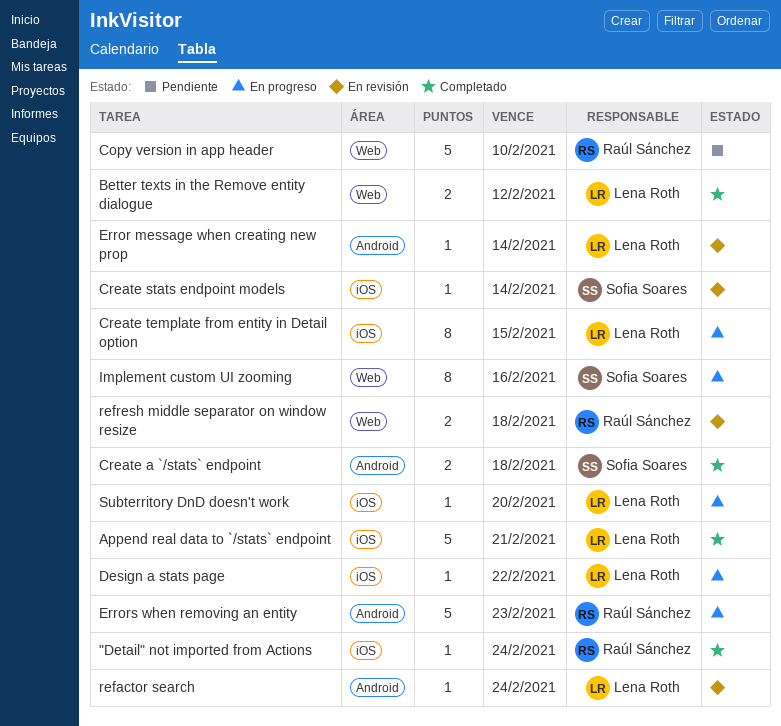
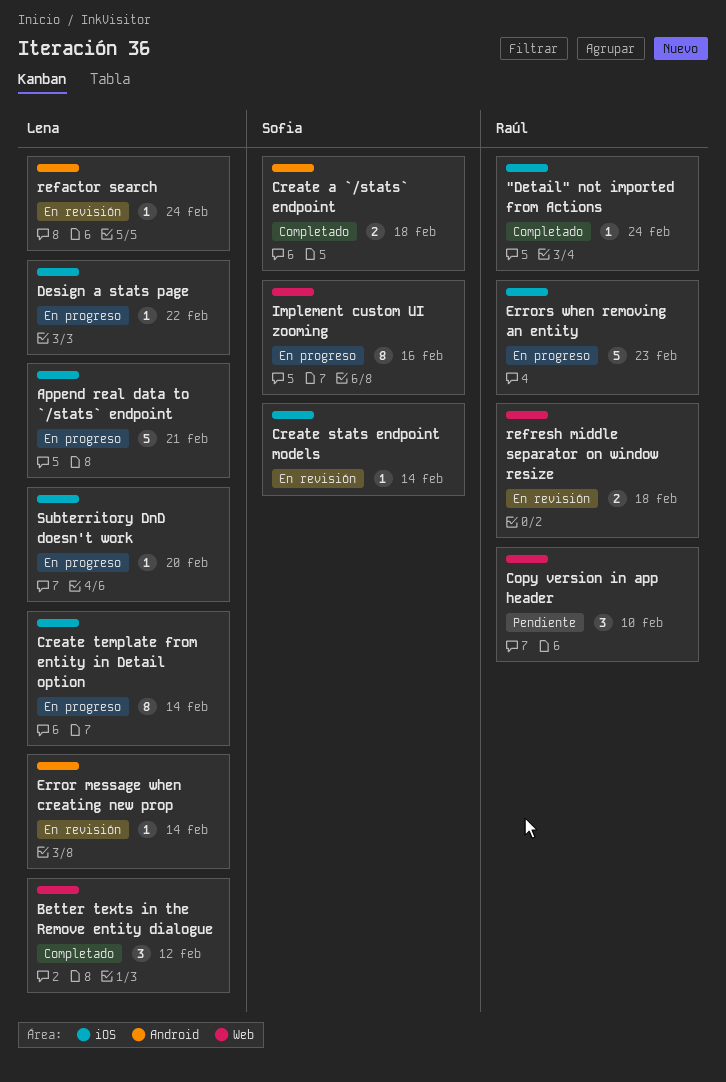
Append real data to `/stats` endpoint, status: Completado -> En progreso
Better texts in the Remove entity dialogue, estimate: 2 -> 3
Copy version in app header, estimate: 5 -> 3
Create template from entity in Detail option, due: Feb 15 -> Feb 14
Errors when removing an entity, label: Android -> iOS

